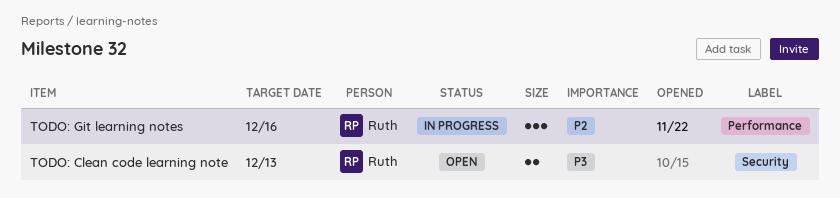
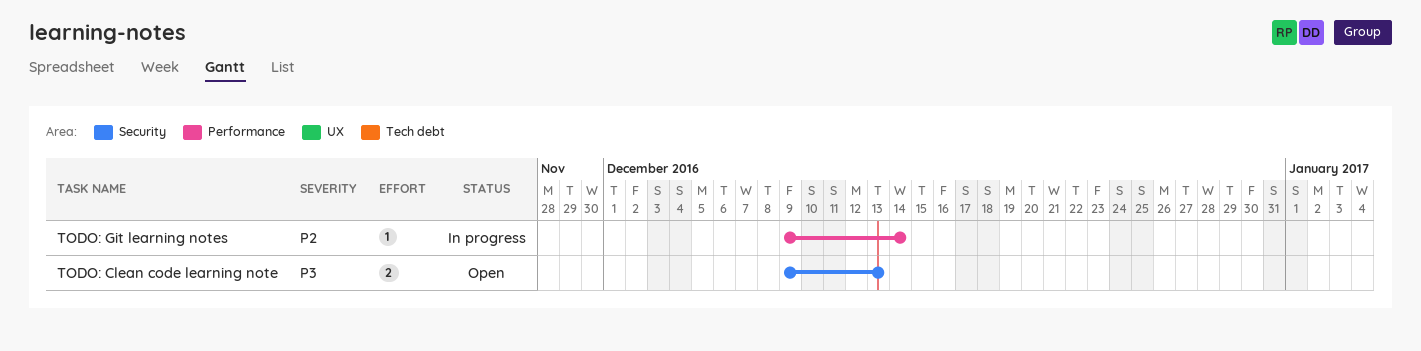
TODO: Git learning notes, estimate: 3 -> 1
TODO: Git learning notes, due: Dec 16 -> Dec 14

